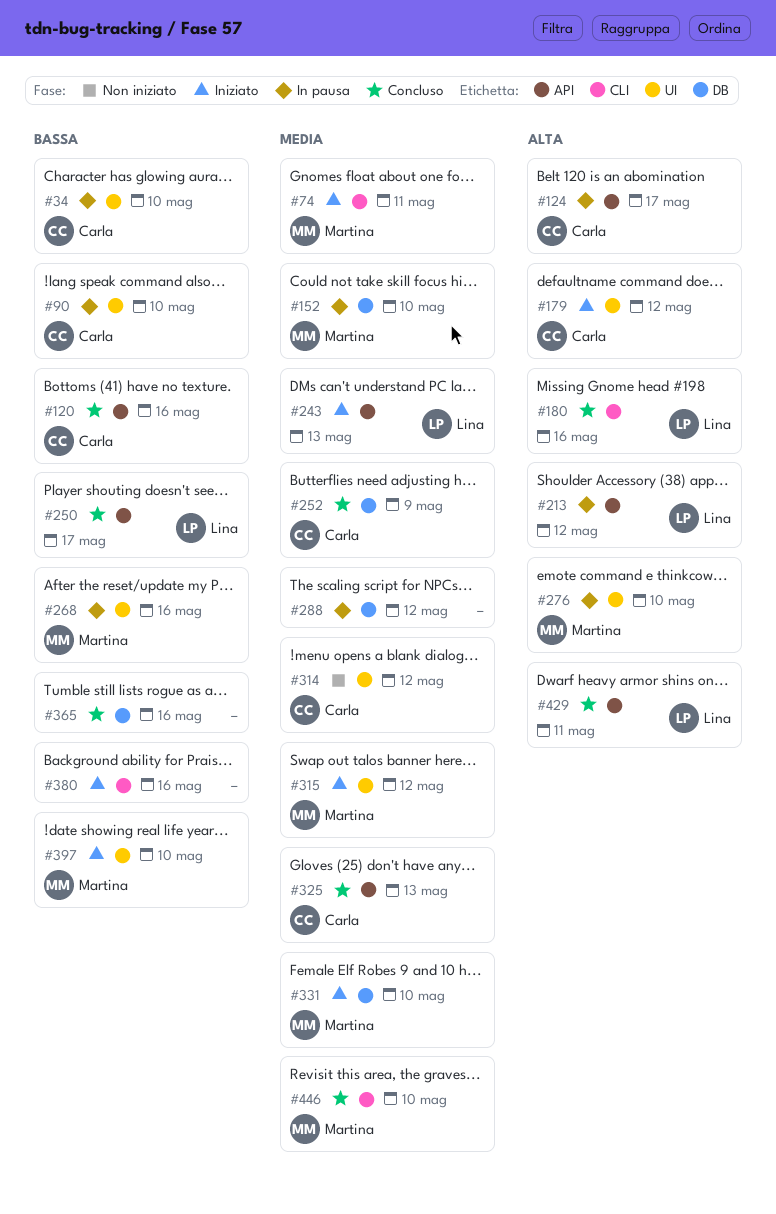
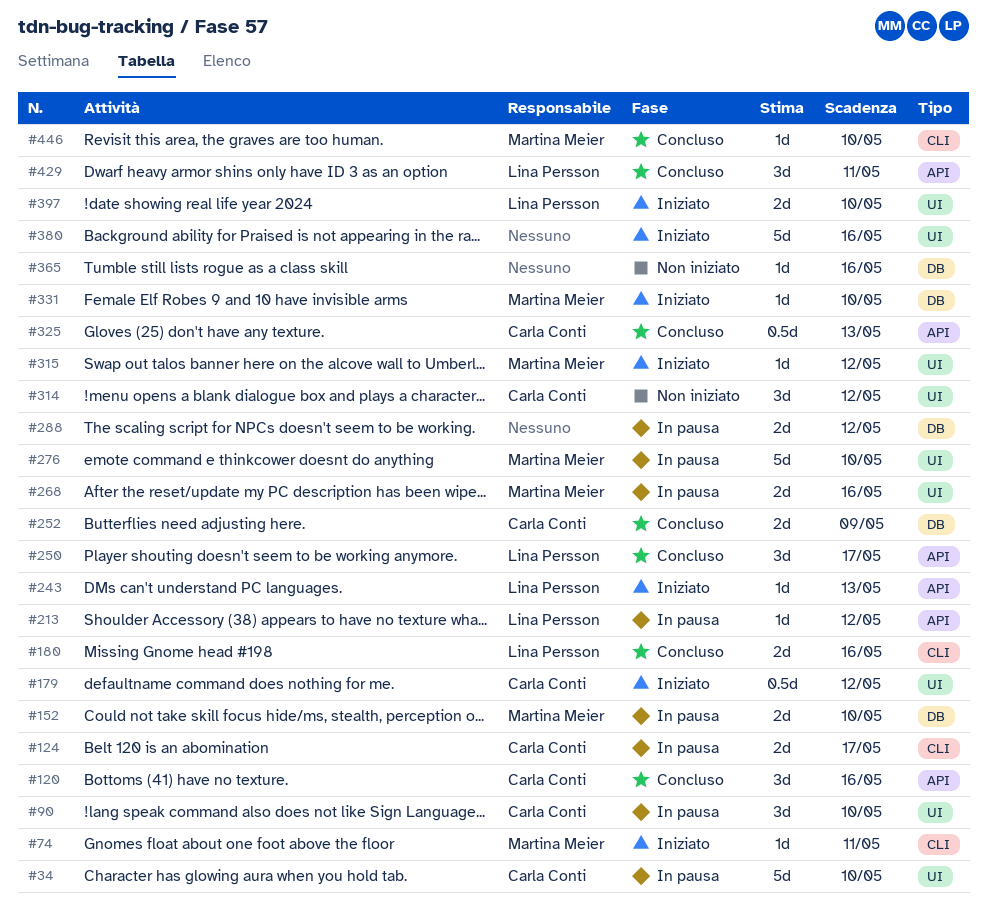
#124, label: API -> CLI
#365, status: Concluso -> Non iniziato
#380, label: CLI -> UI
#397, owner: Martina Meier -> Lina Persson

